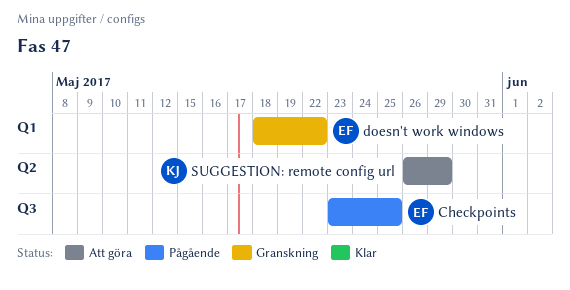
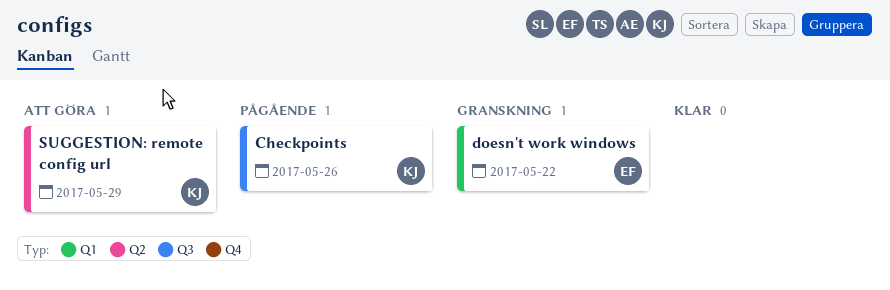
Checkpoints, owner: EF -> KJ
Checkpoints, due: May 25 -> May 26

